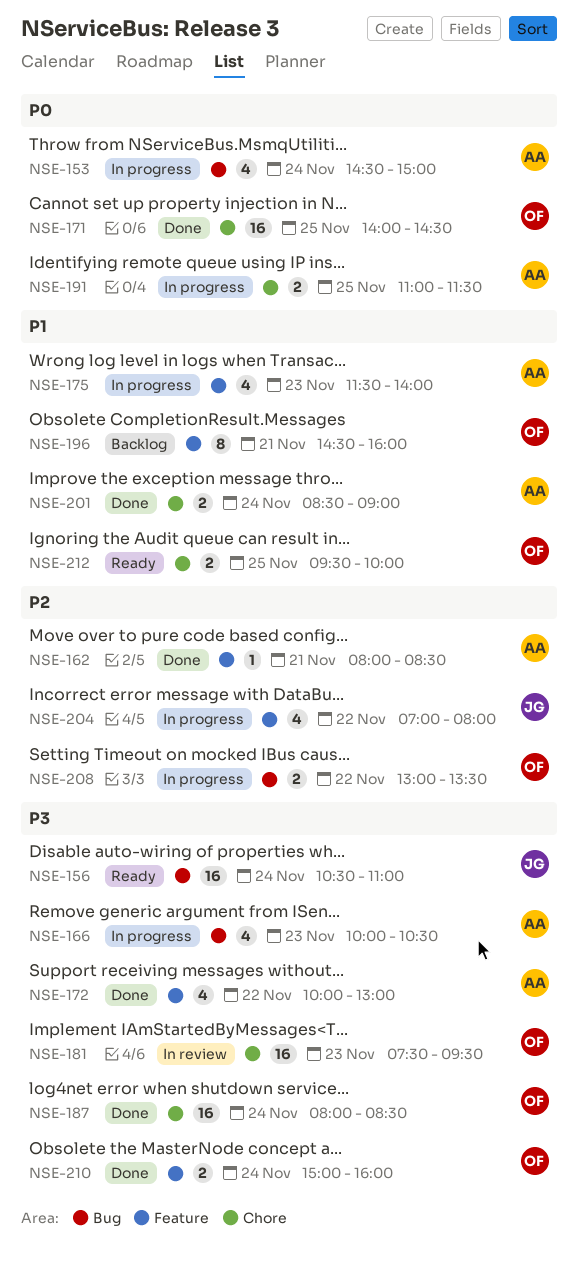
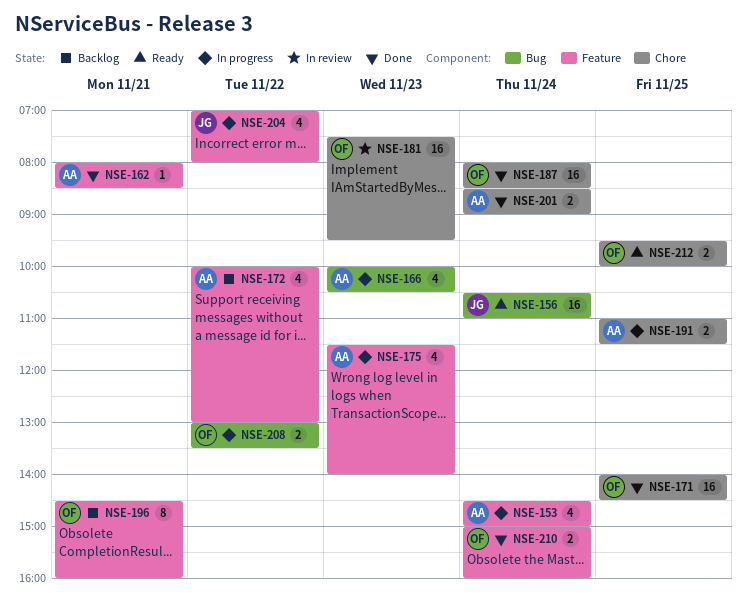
NSE-153, label: Bug -> Feature
NSE-172, status: Done -> Backlog

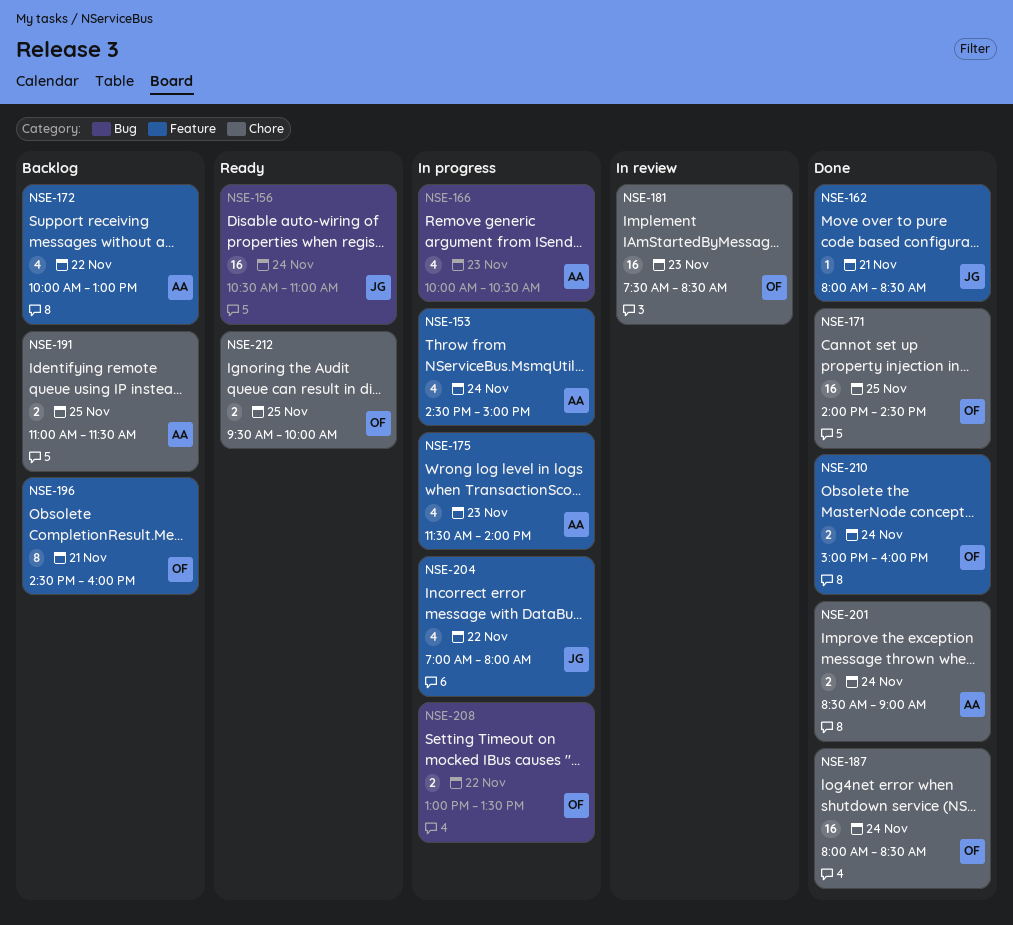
NSE-162, owner: AA -> JG
NSE-181, ends: 09:30 -> 08:30
NSE-191, status: In progress -> Backlog

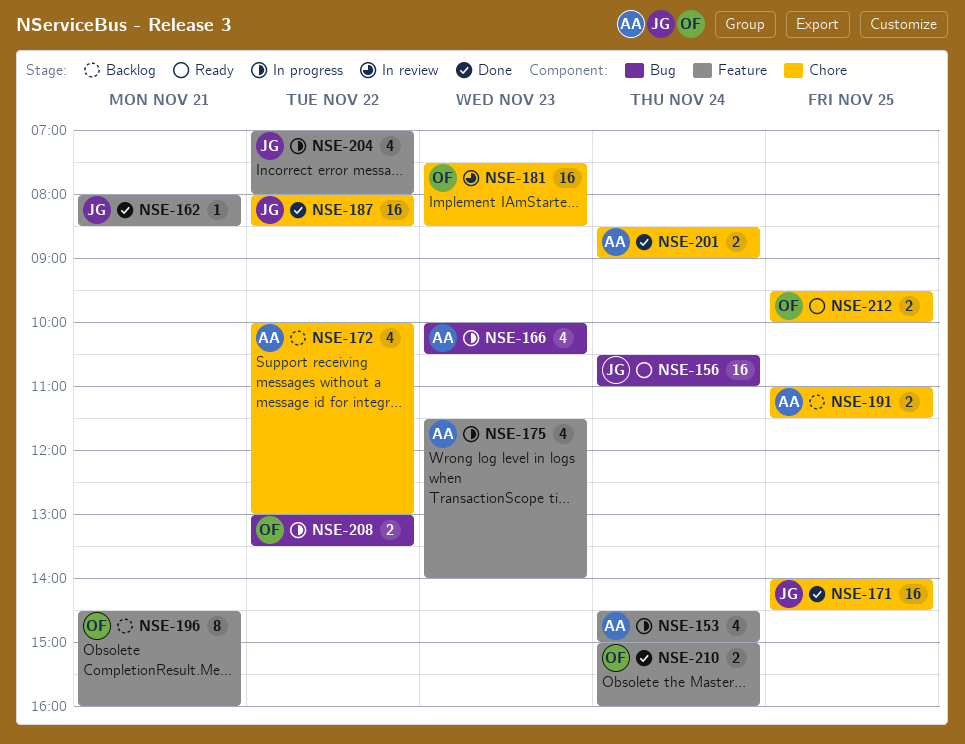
NSE-171, owner: OF -> JG
NSE-172, label: Feature -> Chore
NSE-187, owner: OF -> JG
NSE-187, day: Nov 24 -> Nov 22

